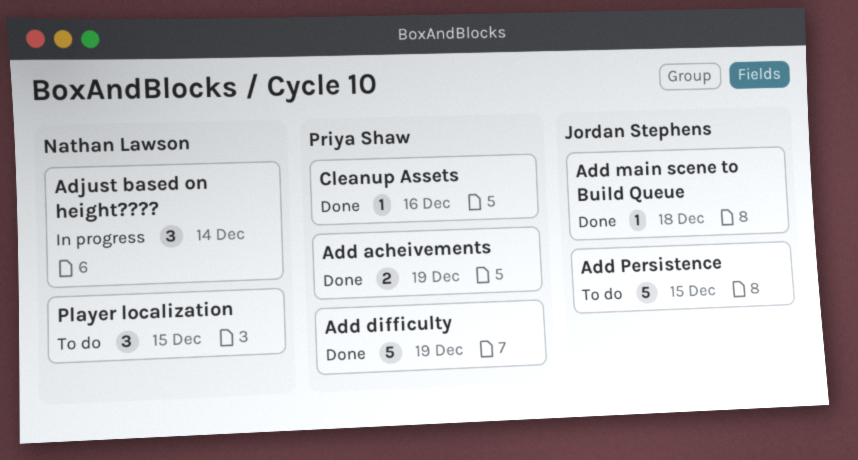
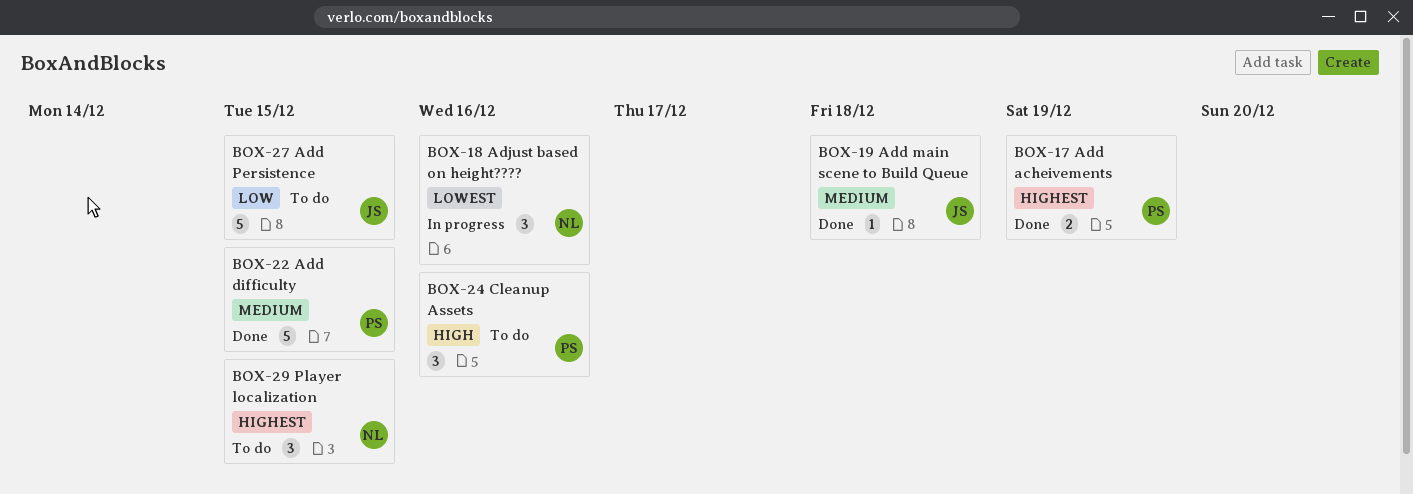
Add difficulty, due: Dec 19 -> Dec 15
Adjust based on height????, due: Dec 14 -> Dec 16
Cleanup Assets, status: Done -> To do
Cleanup Assets, estimate: 1 -> 3

